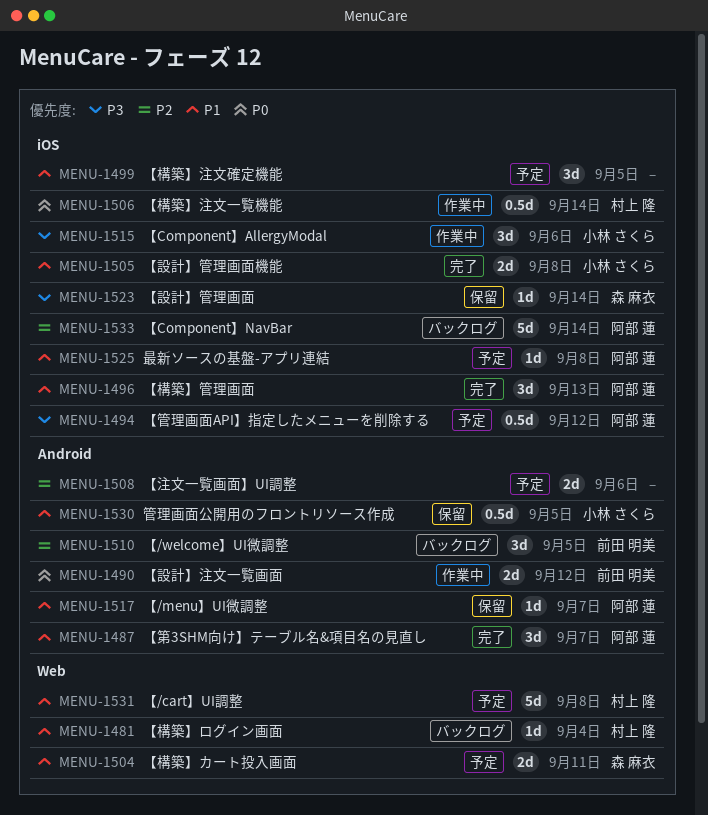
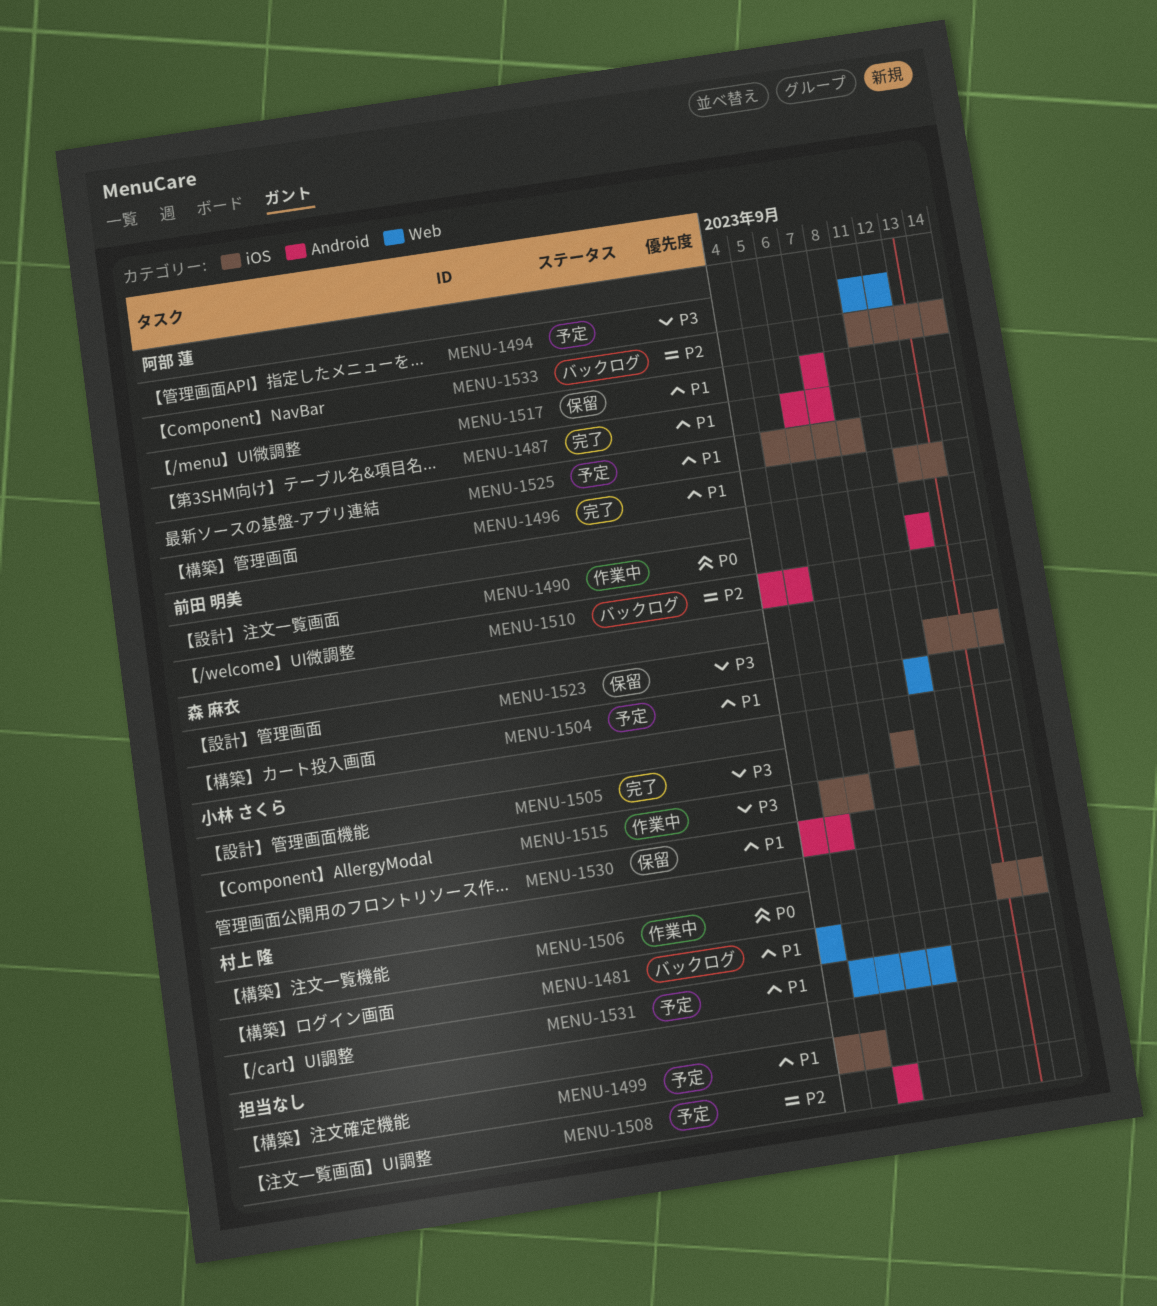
MENU-1494, label: iOS -> Web
MENU-1505, priority: P1 -> P3

